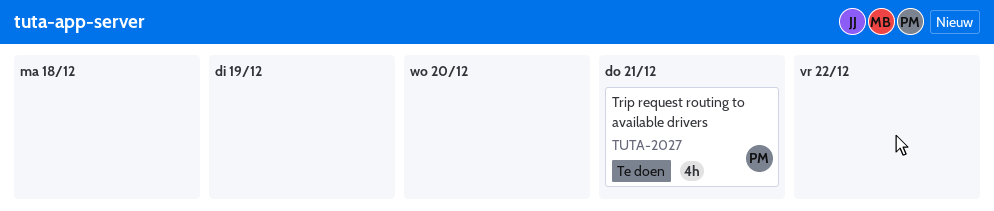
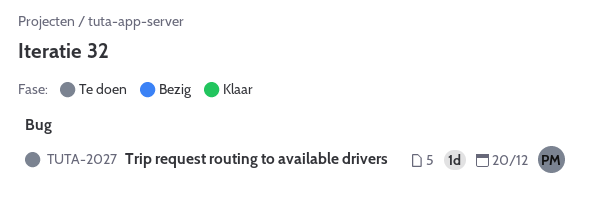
TUTA-2027, estimate: 4h -> 1d
TUTA-2027, due: Dec 21 -> Dec 20

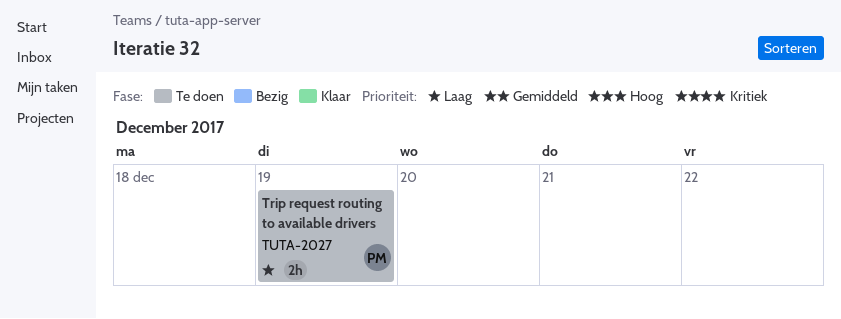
TUTA-2027, estimate: 1d -> 2h
TUTA-2027, due: Dec 20 -> Dec 19

